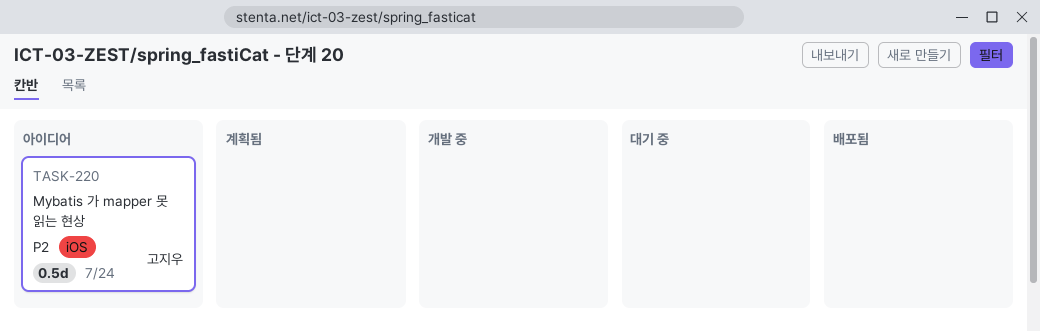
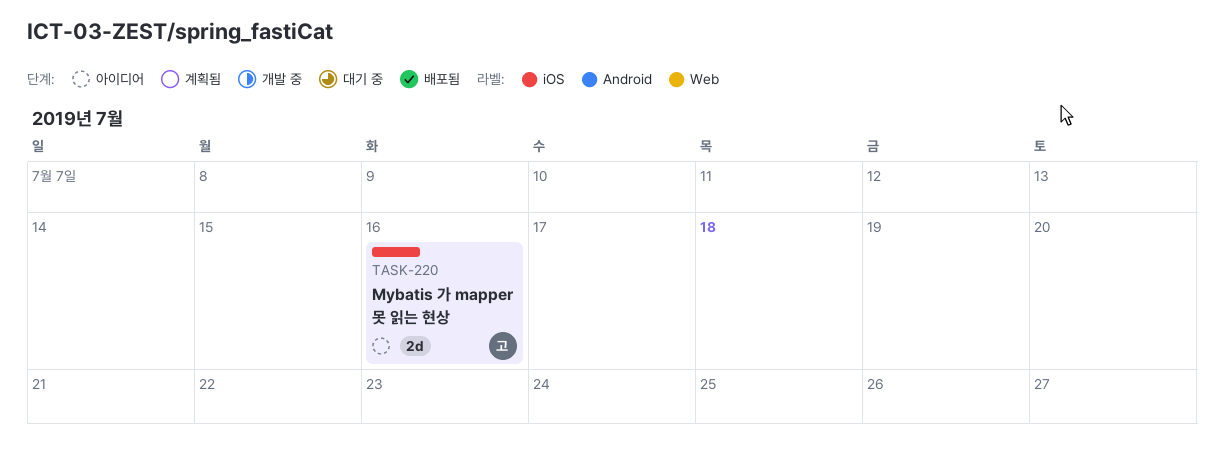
TASK-220, estimate: 0.5d -> 2d
TASK-220, due: Jul 24 -> Jul 16

